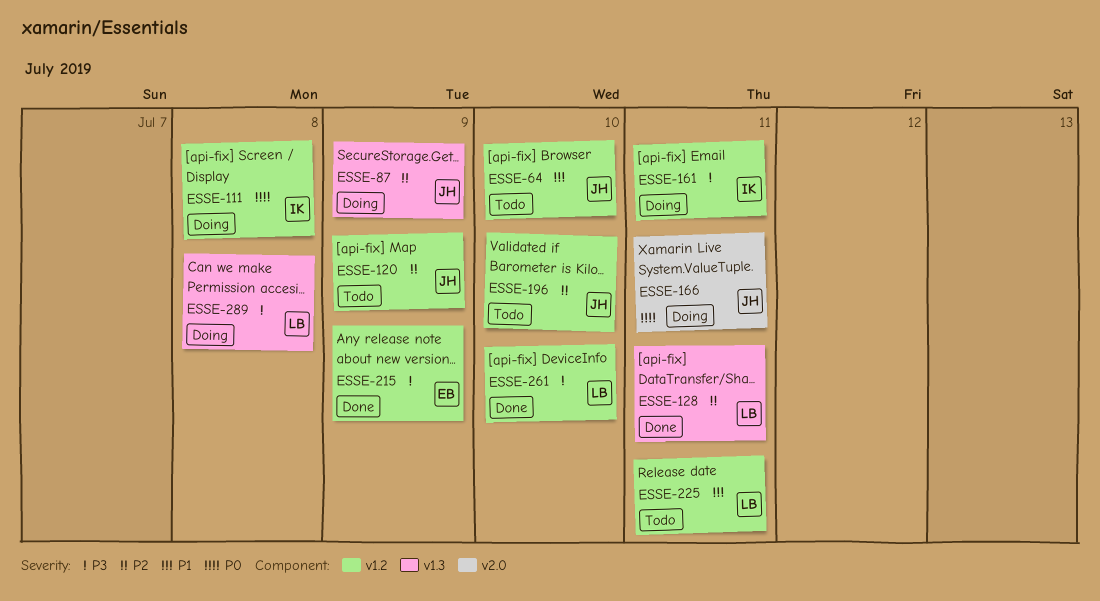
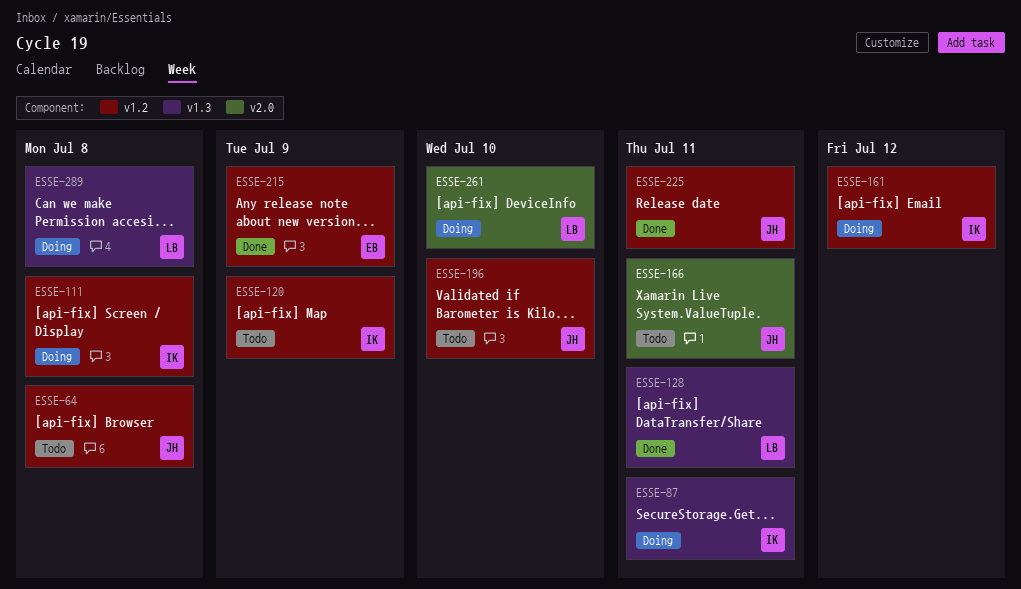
ESSE-64, due: Jul 10 -> Jul 8
ESSE-87, owner: JH -> IK
ESSE-87, due: Jul 9 -> Jul 11
ESSE-120, owner: JH -> IK
ESSE-161, due: Jul 11 -> Jul 12
ESSE-166, status: Doing -> Todo
ESSE-225, status: Todo -> Done
ESSE-225, owner: LB -> JH
ESSE-261, status: Done -> Doing
ESSE-261, label: v1.2 -> v2.0

